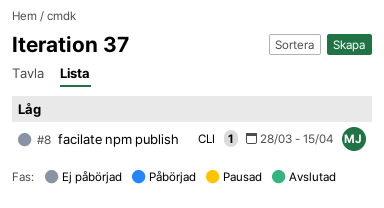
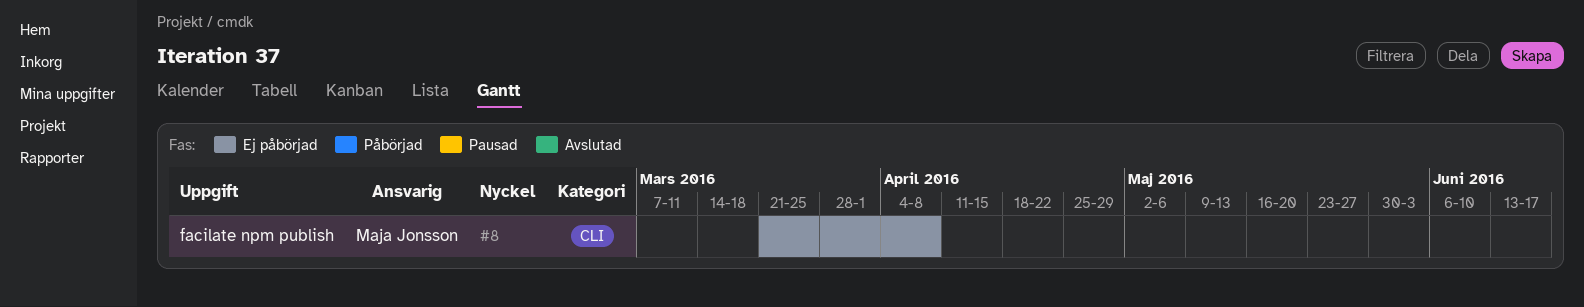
#8, start: Mar 28 -> Mar 21
#8, due: Apr 15 -> Apr 8

